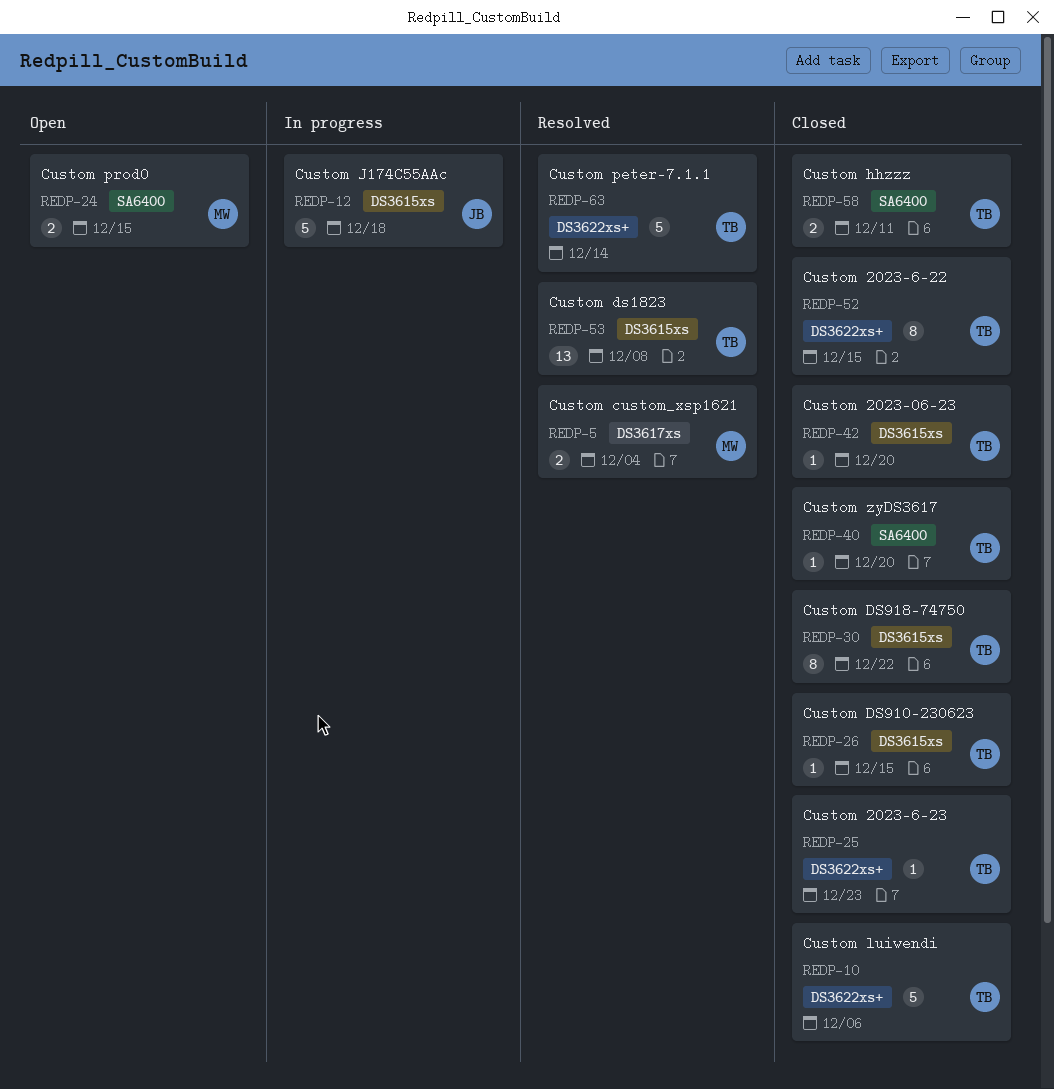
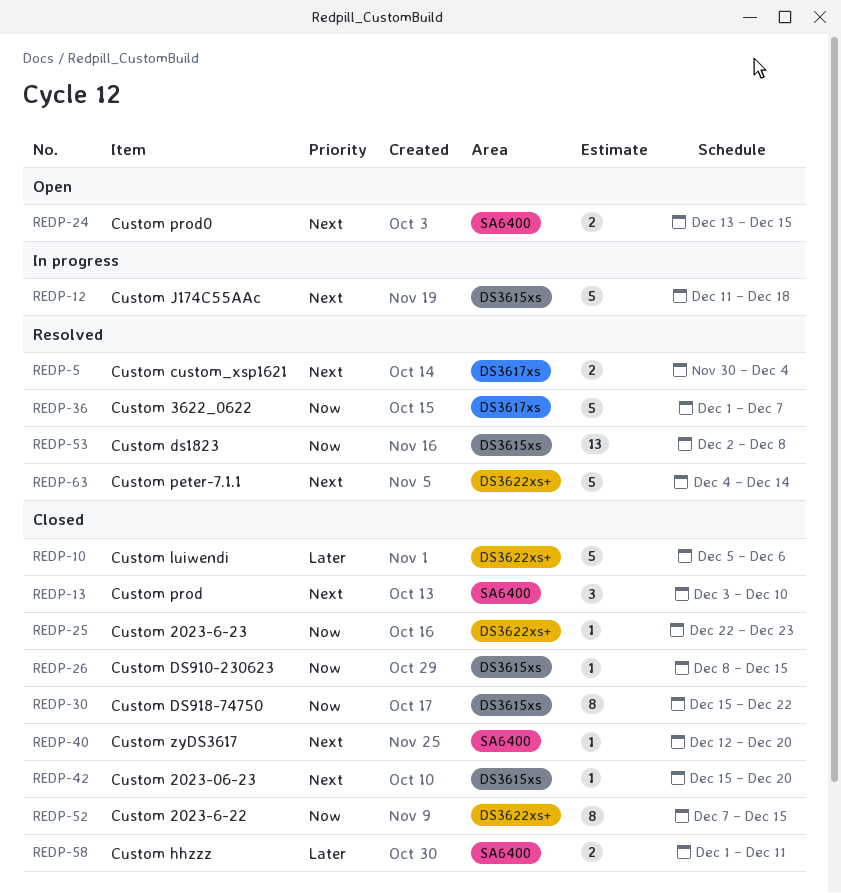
REDP-13: none -> present
REDP-36: none -> present

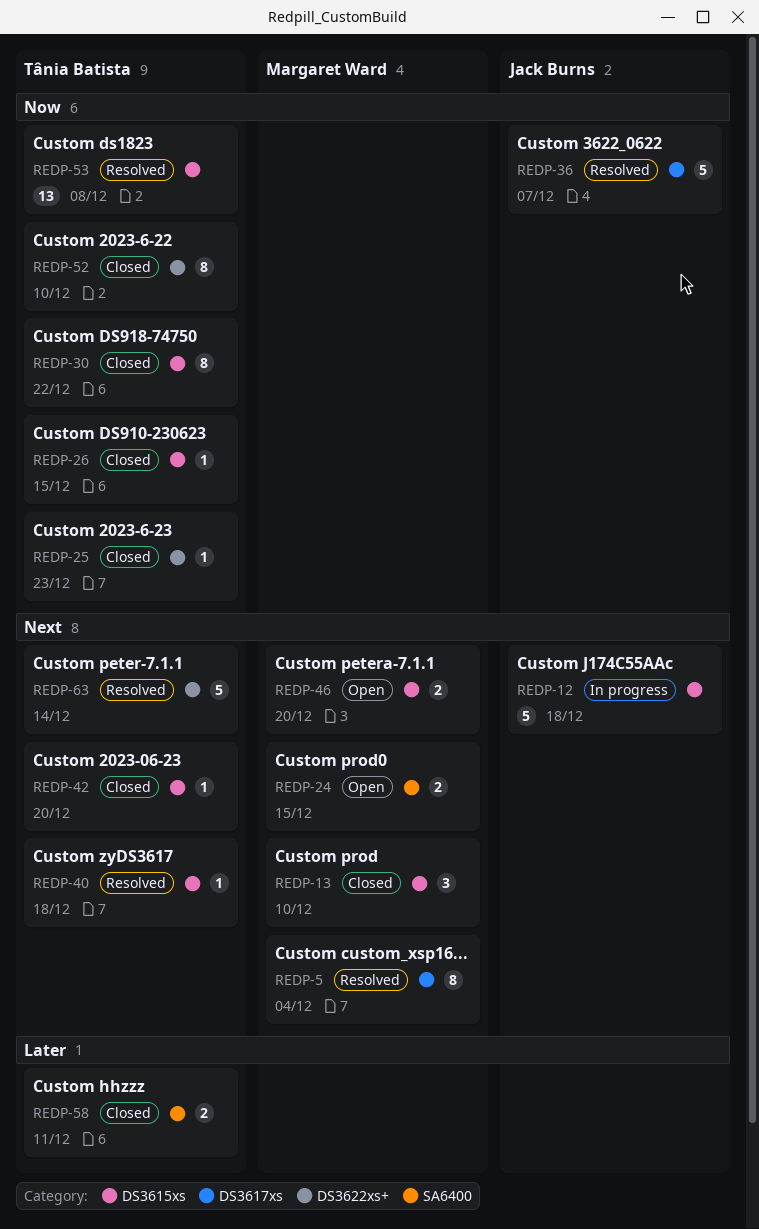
REDP-5, estimate: 2 -> 8
REDP-10: present -> none
REDP-13, label: SA6400 -> DS3615xs
REDP-40, status: Closed -> Resolved
REDP-40, label: SA6400 -> DS3615xs
REDP-40, due: Dec 20 -> Dec 18
REDP-46: none -> present
REDP-52, due: Dec 15 -> Dec 10

